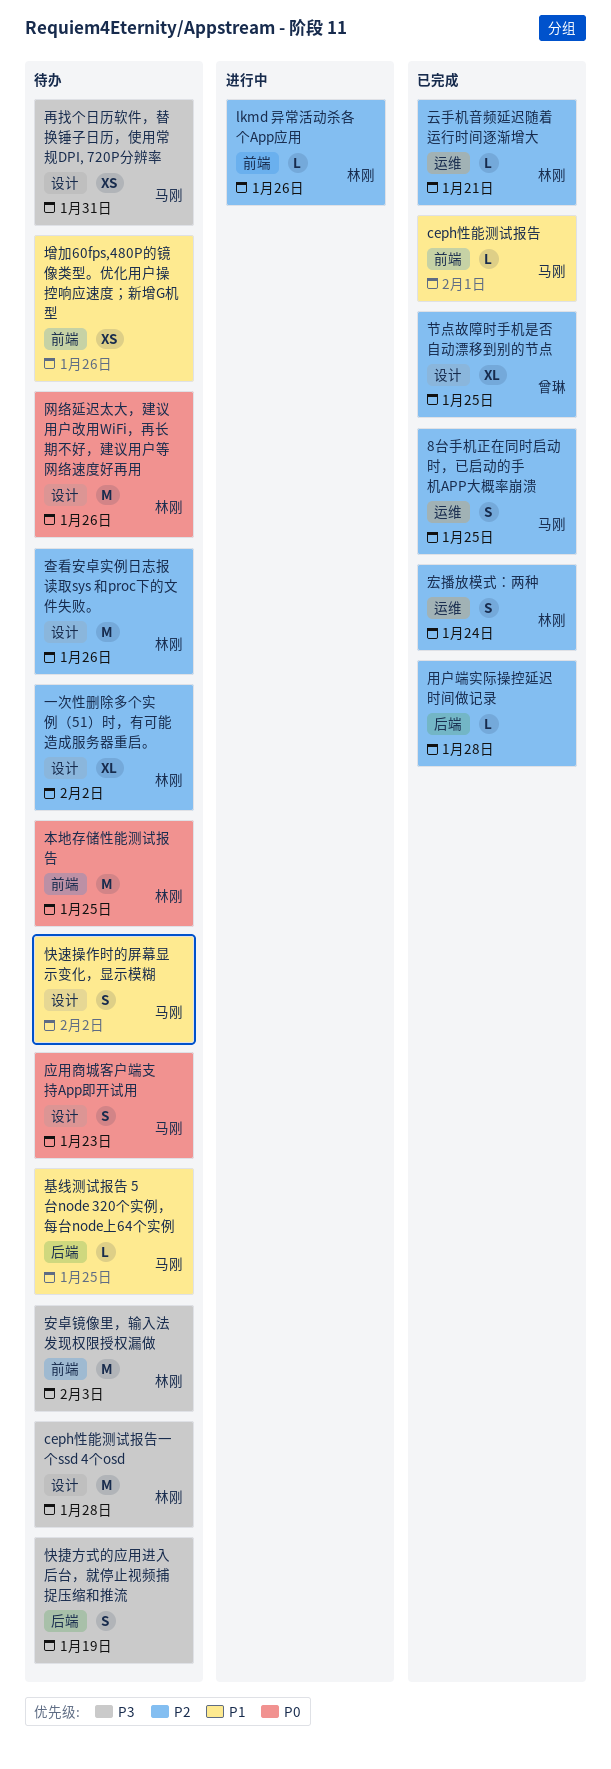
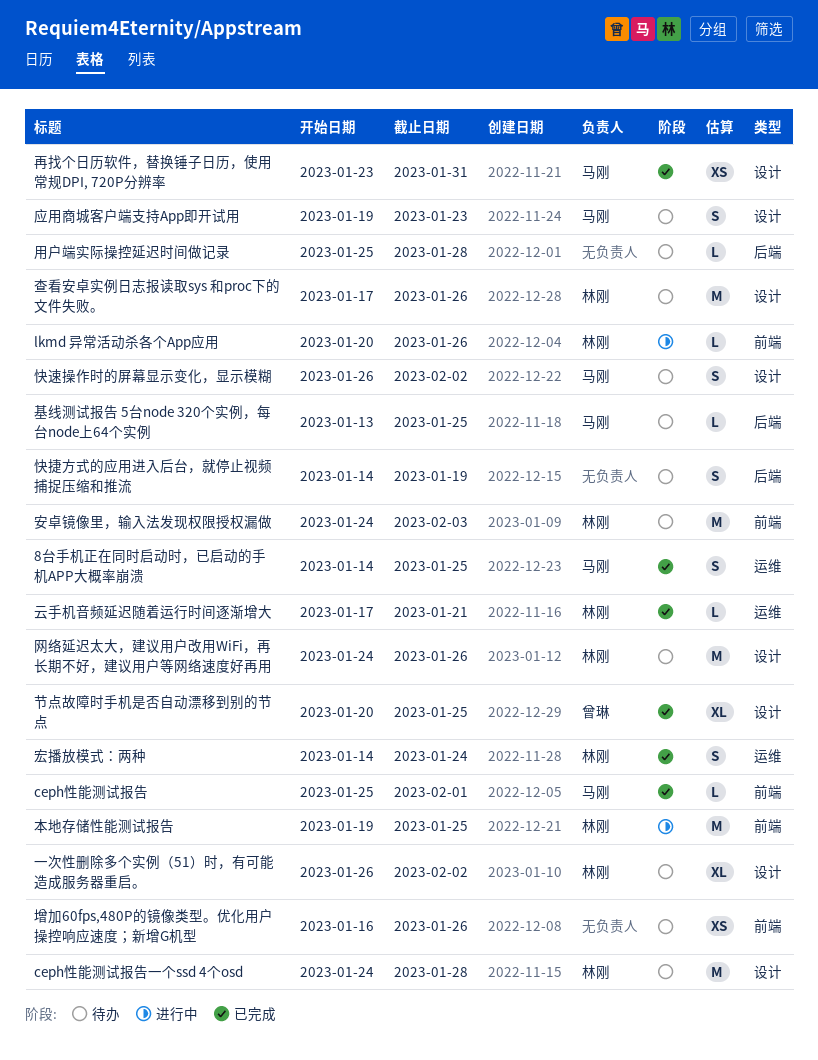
再找个日历软件，替换锤子日历，使用常规DPI, 720P分辨率, status: 待办 -> 已完成
本地存储性能测试报告, status: 待办 -> 进行中
用户端实际操控延迟时间做记录, status: 已完成 -> 待办

